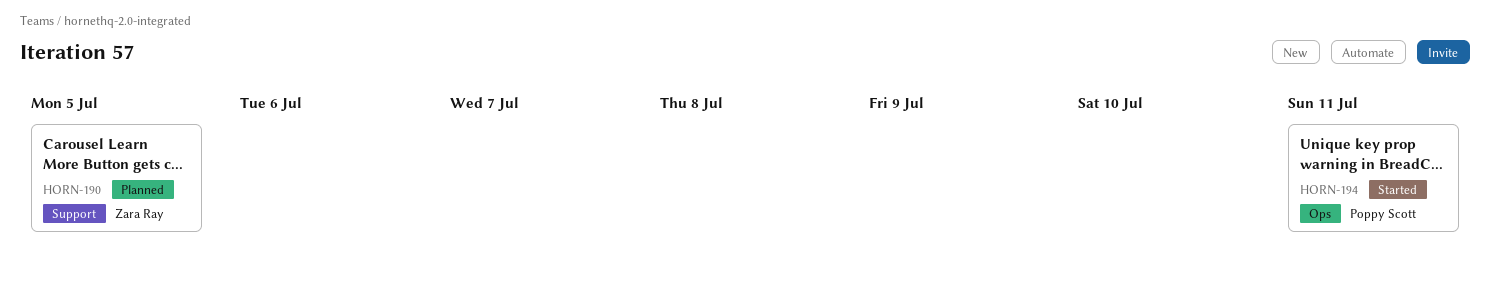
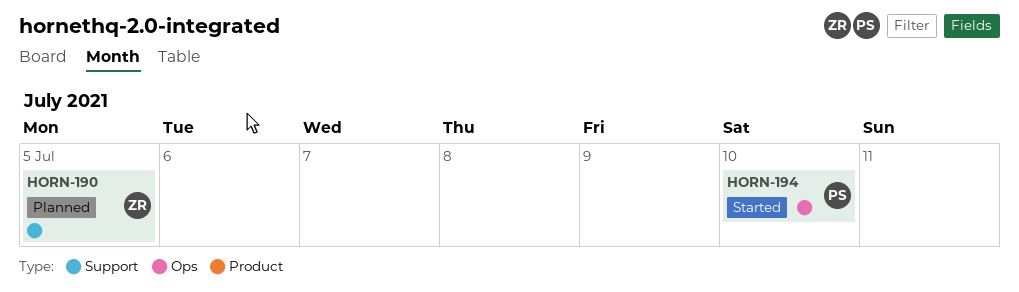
HORN-194, due: Jul 11 -> Jul 10

